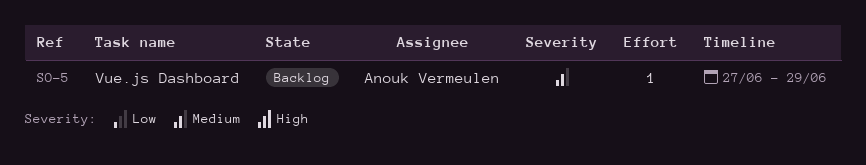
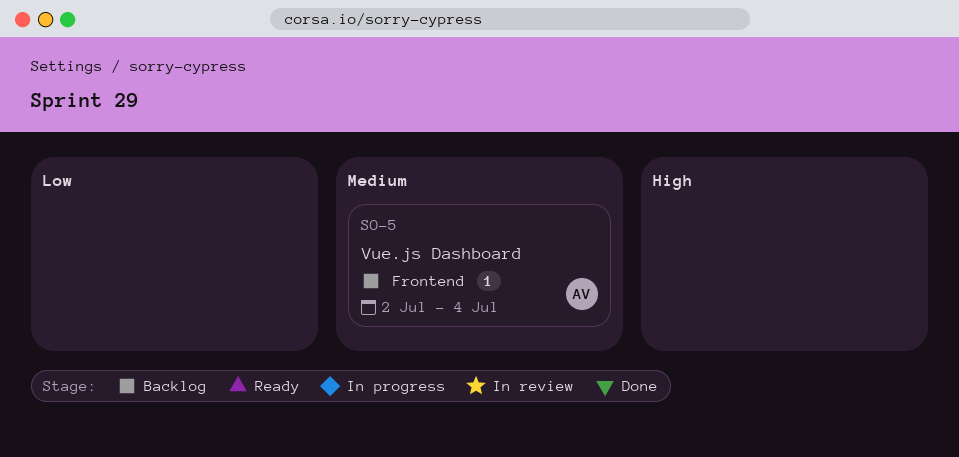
SO-5, start: Jun 27 -> Jul 2
SO-5, due: Jun 29 -> Jul 4

